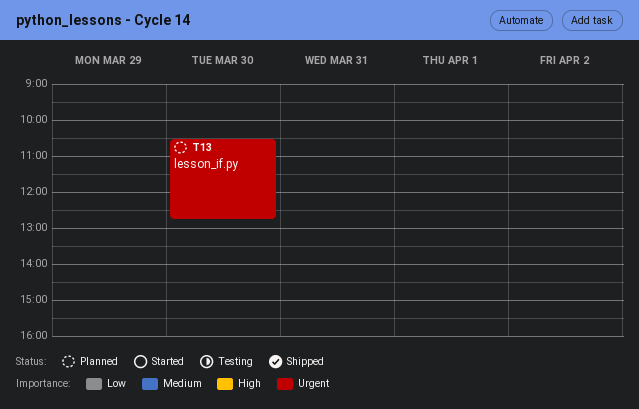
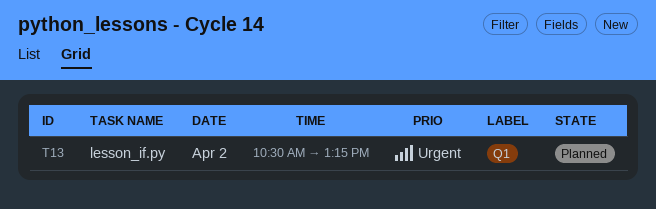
T13, day: Mar 30 -> Apr 2
T13, ends: 12:45 -> 13:15

